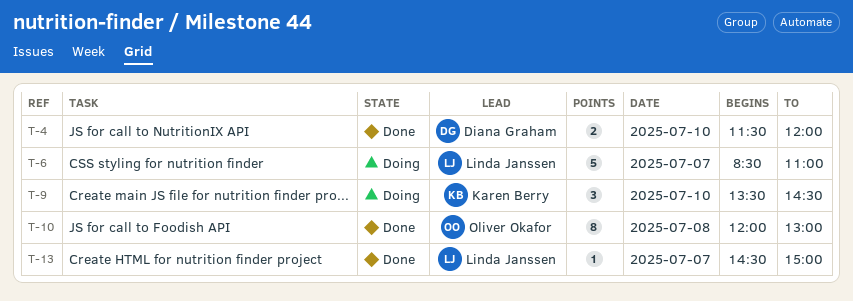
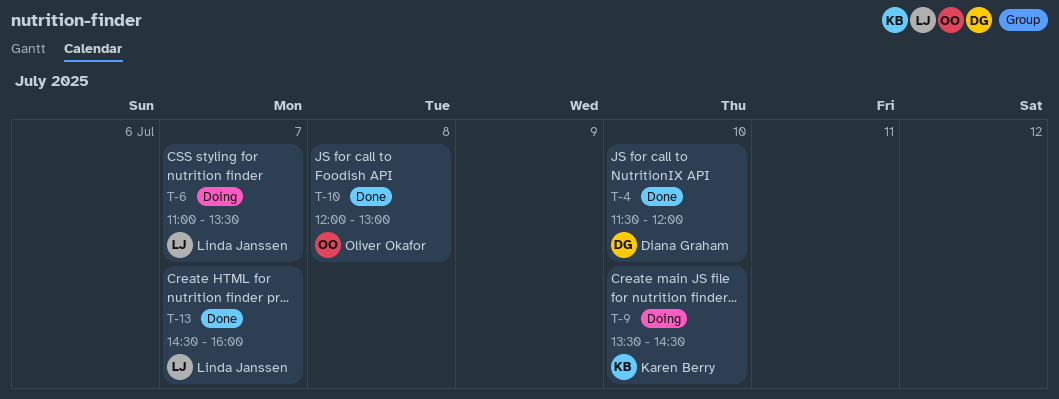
T-6, begins: 08:30 -> 11:00
T-6, ends: 11:00 -> 13:30
T-13, ends: 15:00 -> 16:00

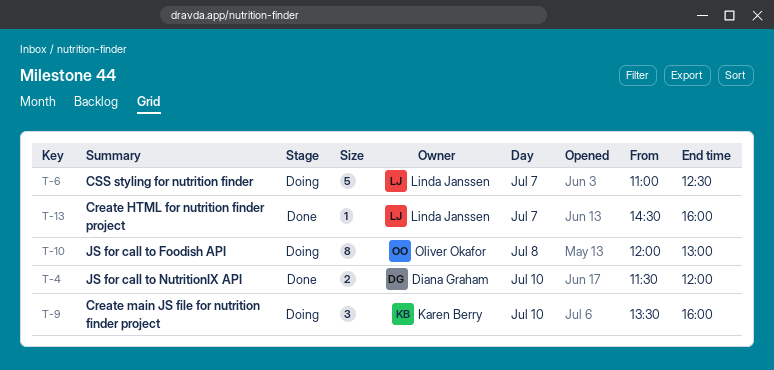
T-6, ends: 13:30 -> 12:30
T-9, ends: 14:30 -> 16:00
T-10, status: Done -> Doing

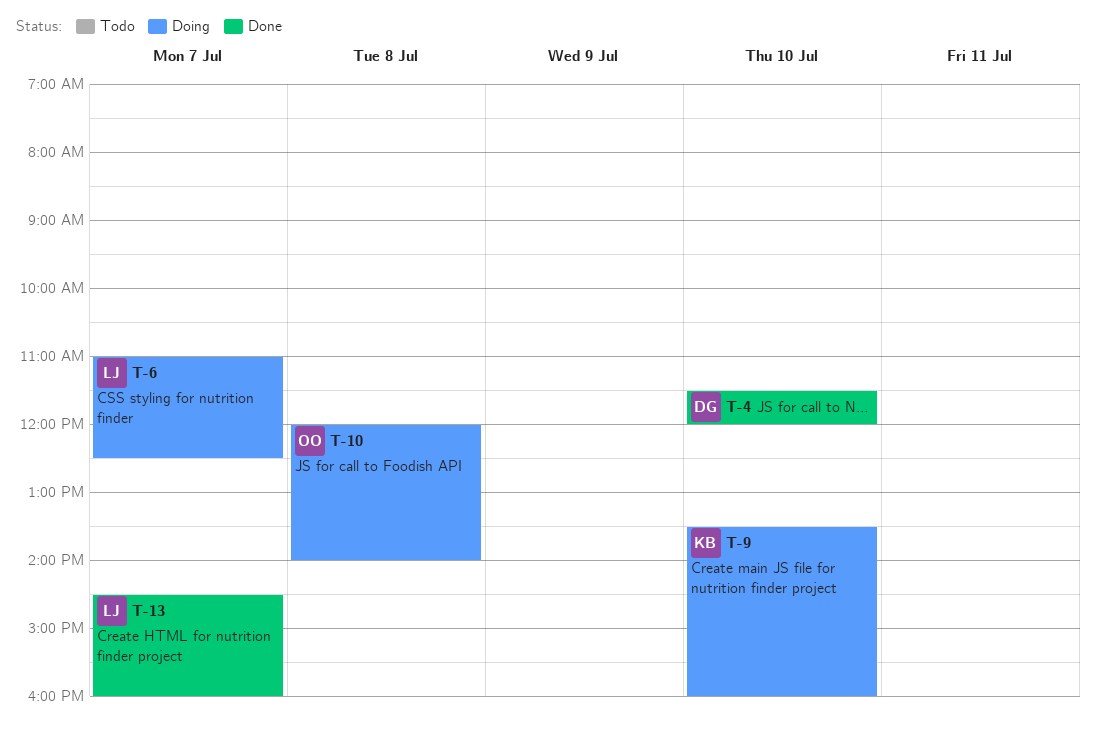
T-10, ends: 13:00 -> 14:00

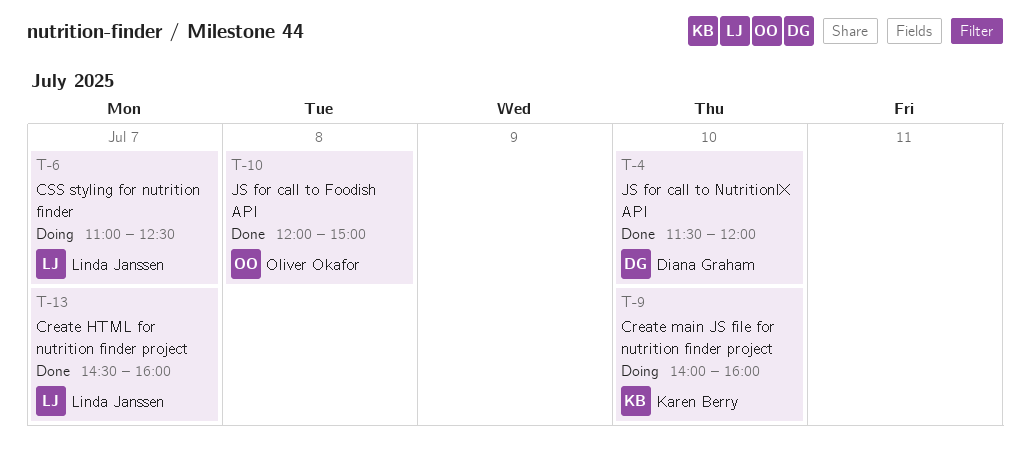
T-9, begins: 13:30 -> 14:00
T-10, status: Doing -> Done
T-10, ends: 14:00 -> 15:00

